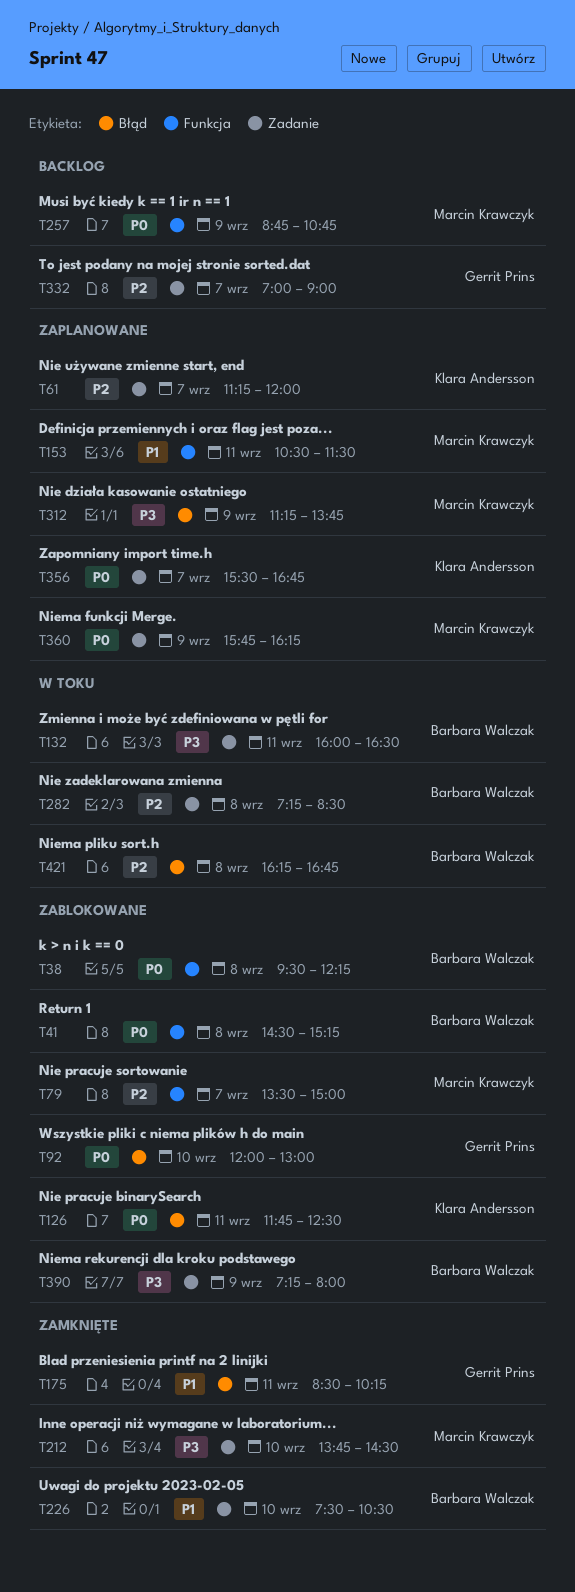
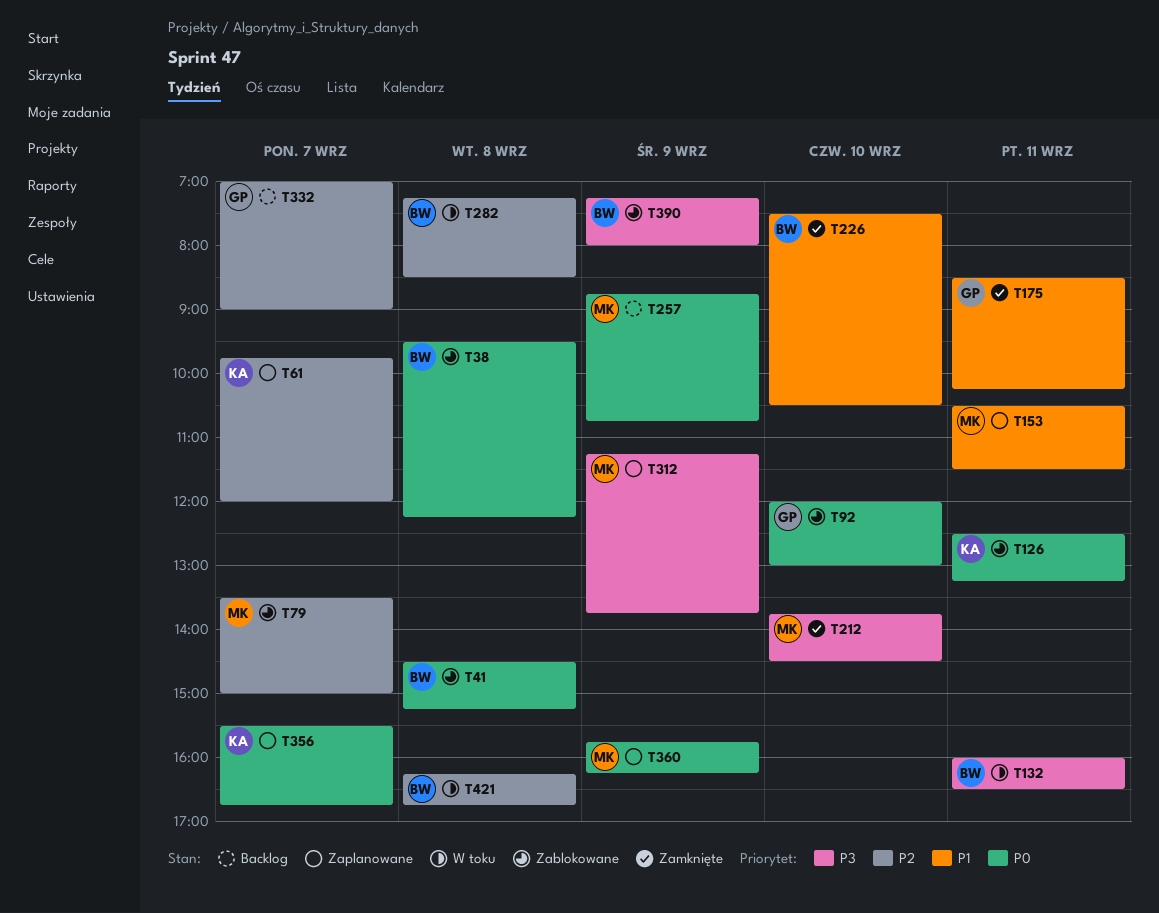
T61, begins: 11:15 -> 09:45
T126, begins: 11:45 -> 12:30
T126, ends: 12:30 -> 13:15

